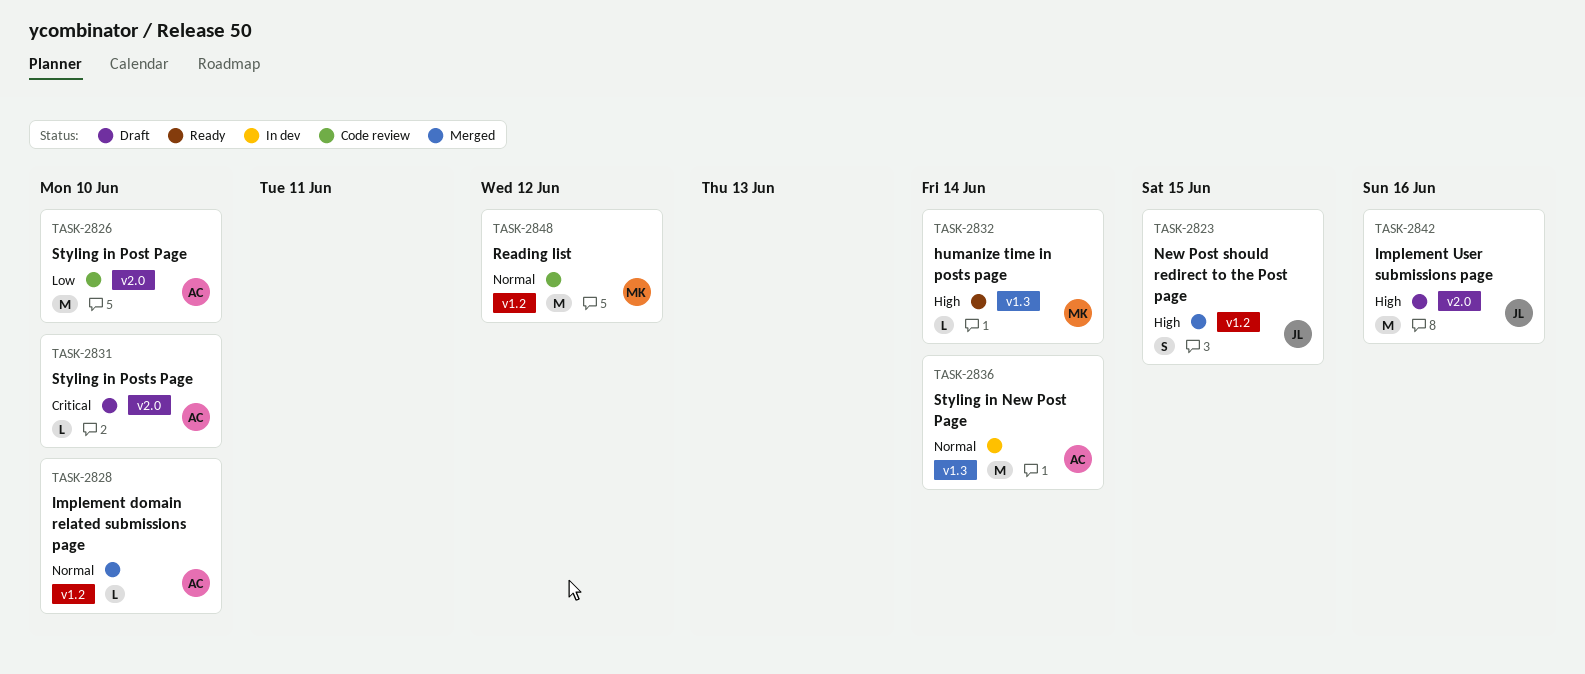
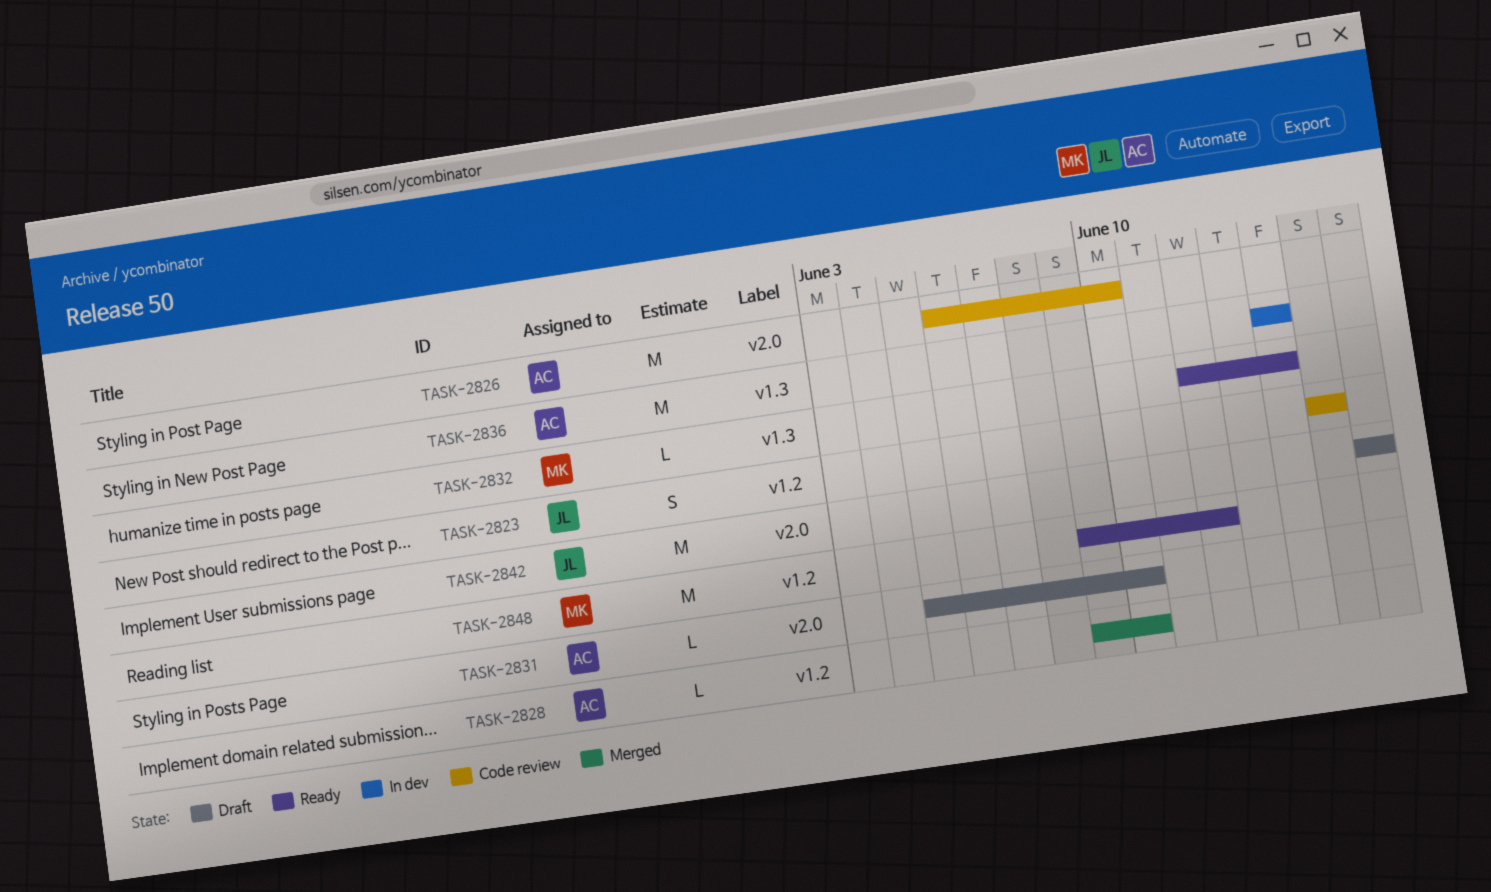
TASK-2823, status: Merged -> Code review
TASK-2848, status: Code review -> Ready

